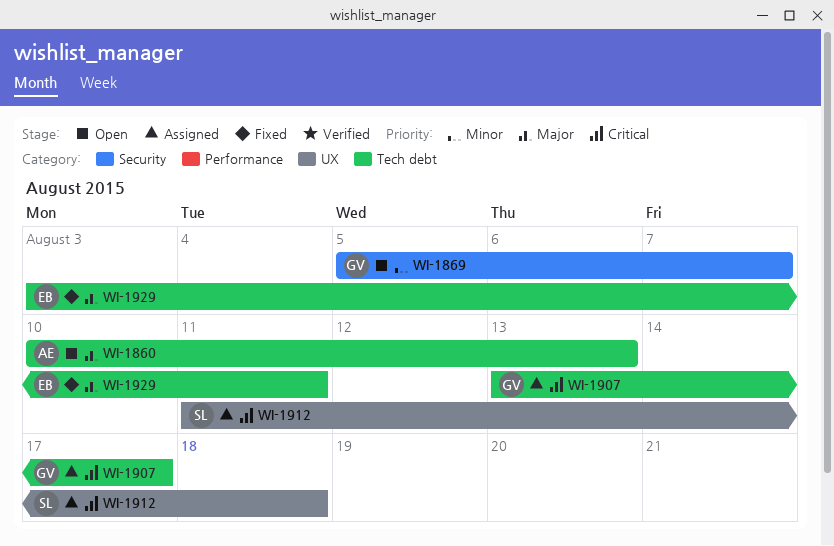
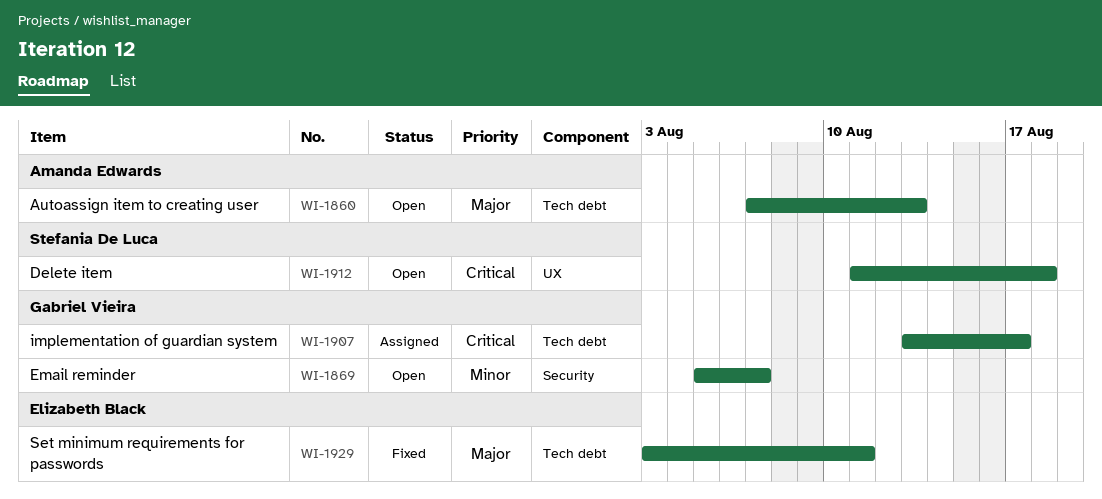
WI-1860, start: Aug 10 -> Aug 7
WI-1912, status: Assigned -> Open

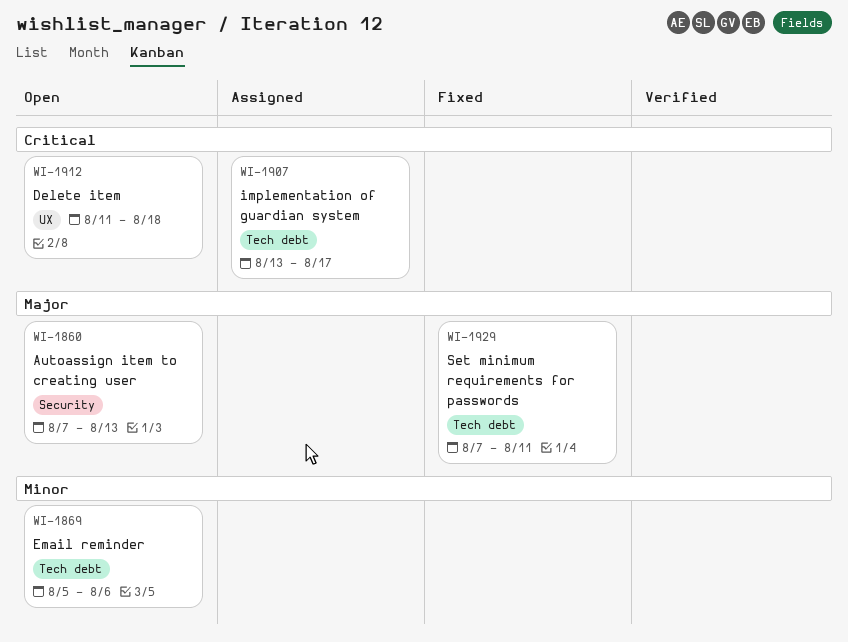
WI-1860, label: Tech debt -> Security
WI-1869, label: Security -> Tech debt
WI-1869, due: Aug 7 -> Aug 6
WI-1929, start: Aug 3 -> Aug 7

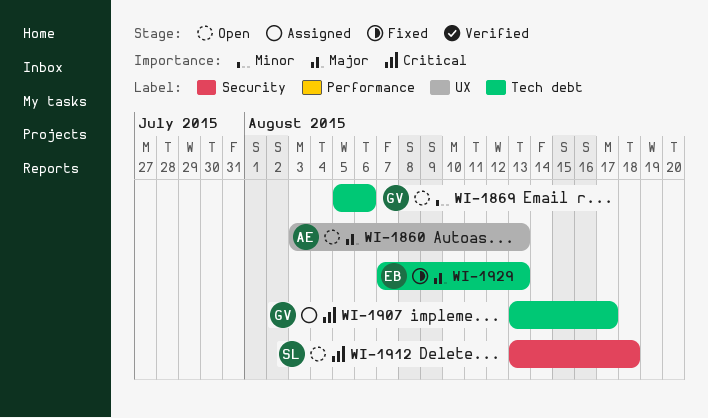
WI-1860, label: Security -> UX
WI-1860, start: Aug 7 -> Aug 3
WI-1912, label: UX -> Security
WI-1912, start: Aug 11 -> Aug 13
WI-1929, due: Aug 11 -> Aug 13

